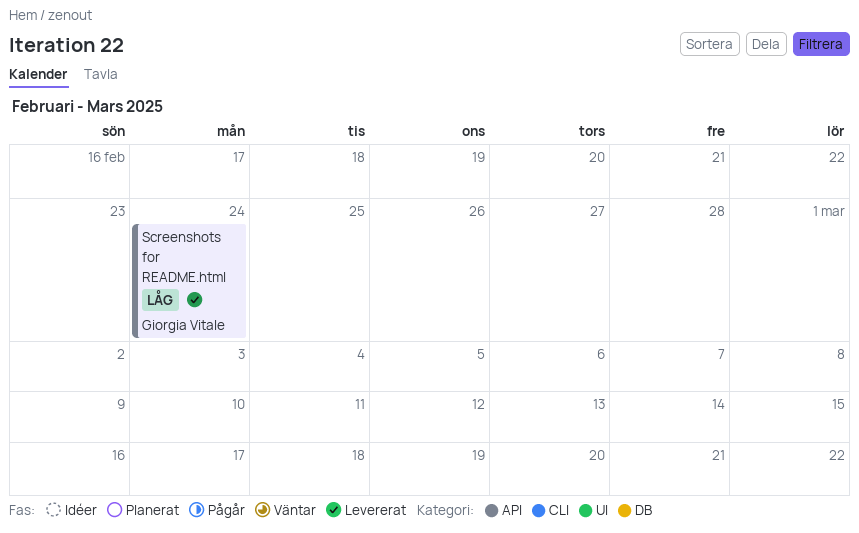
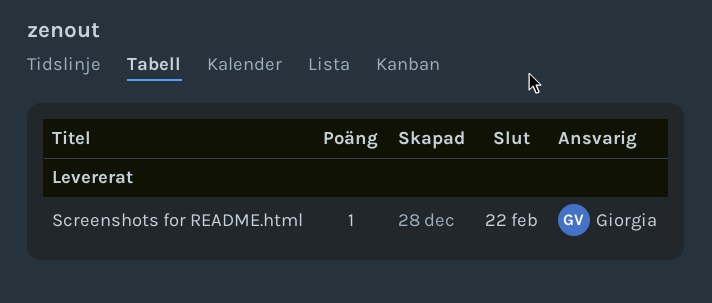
Screenshots for README.html, due: Feb 24 -> Feb 22

